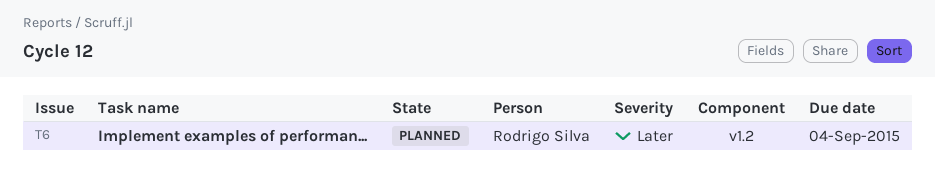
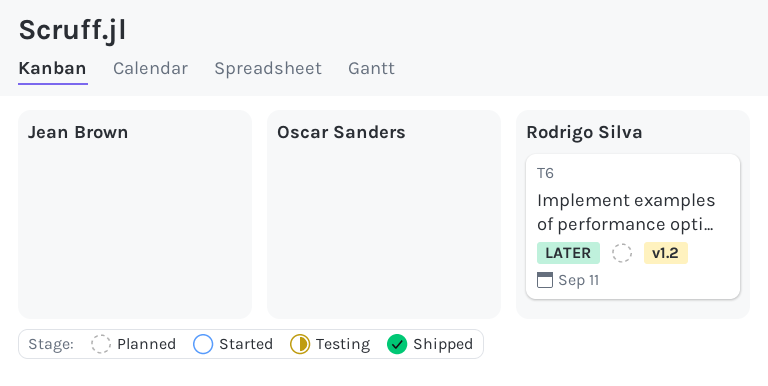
T6, due: Sep 4 -> Sep 11

